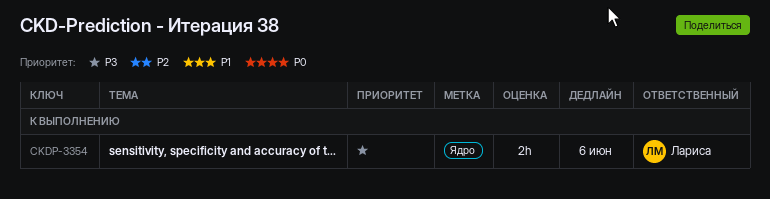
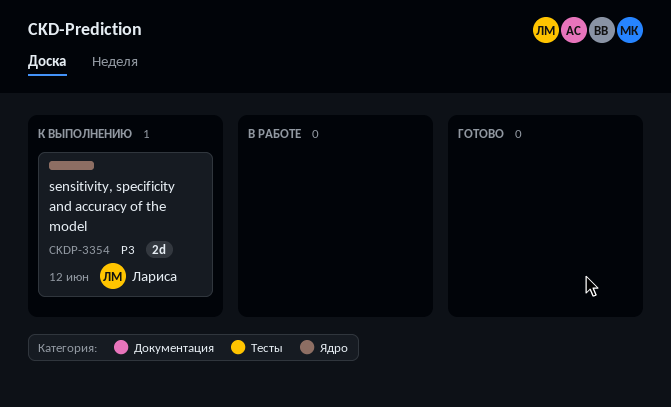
CKDP-3354, estimate: 2h -> 2d
CKDP-3354, due: Jun 6 -> Jun 12

